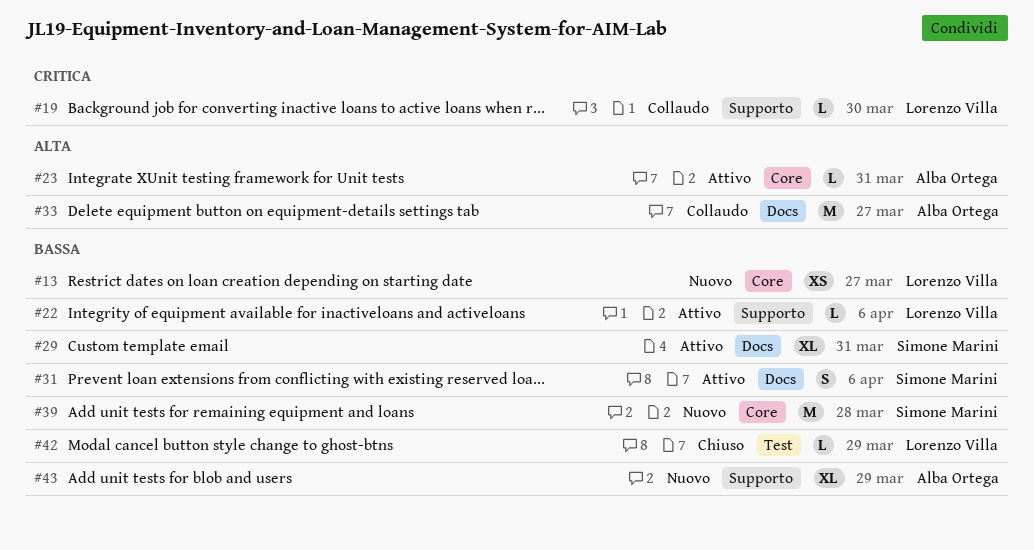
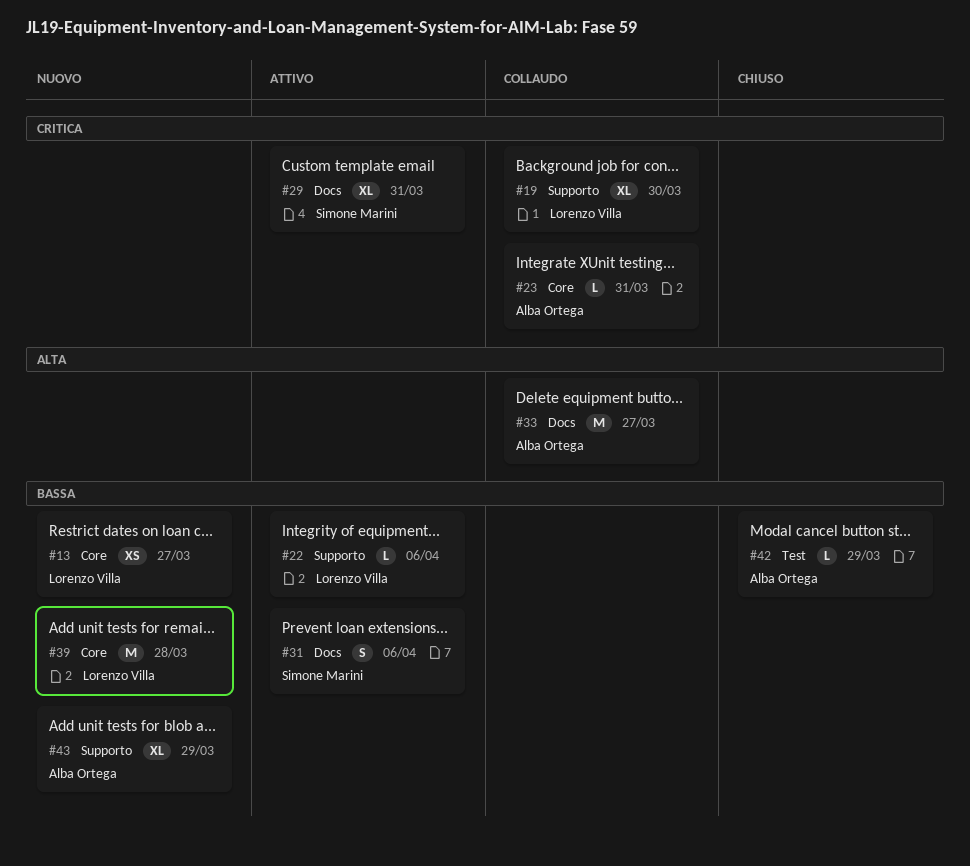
#19, estimate: L -> XL
#23, status: Attivo -> Collaudo
#23, priority: Alta -> Critica
#29, priority: Bassa -> Critica
#39, owner: Simone Marini -> Lorenzo Villa
#42, owner: Lorenzo Villa -> Alba Ortega

